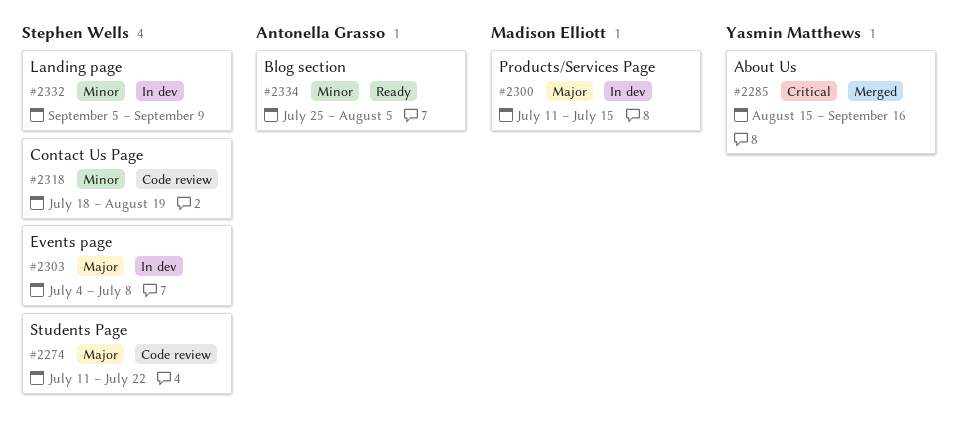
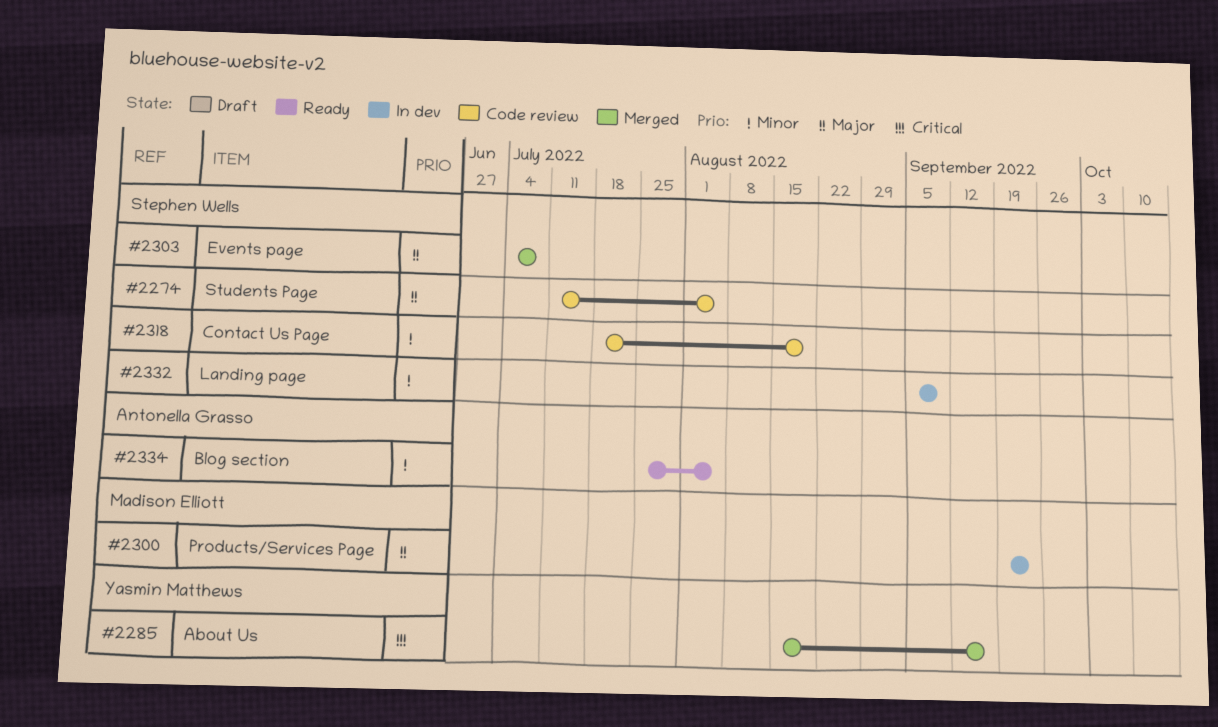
#2274, due: Jul 22 -> Aug 5
#2300, start: Jul 11 -> Sep 19
#2300, due: Jul 15 -> Sep 23
#2303, status: In dev -> Merged

